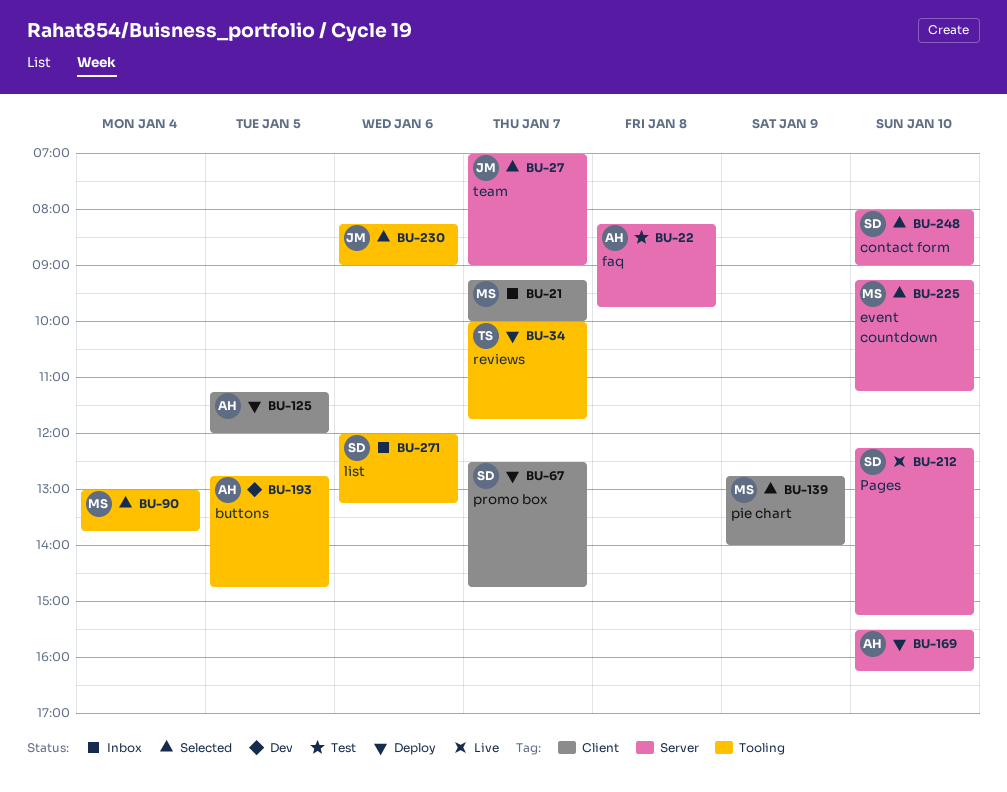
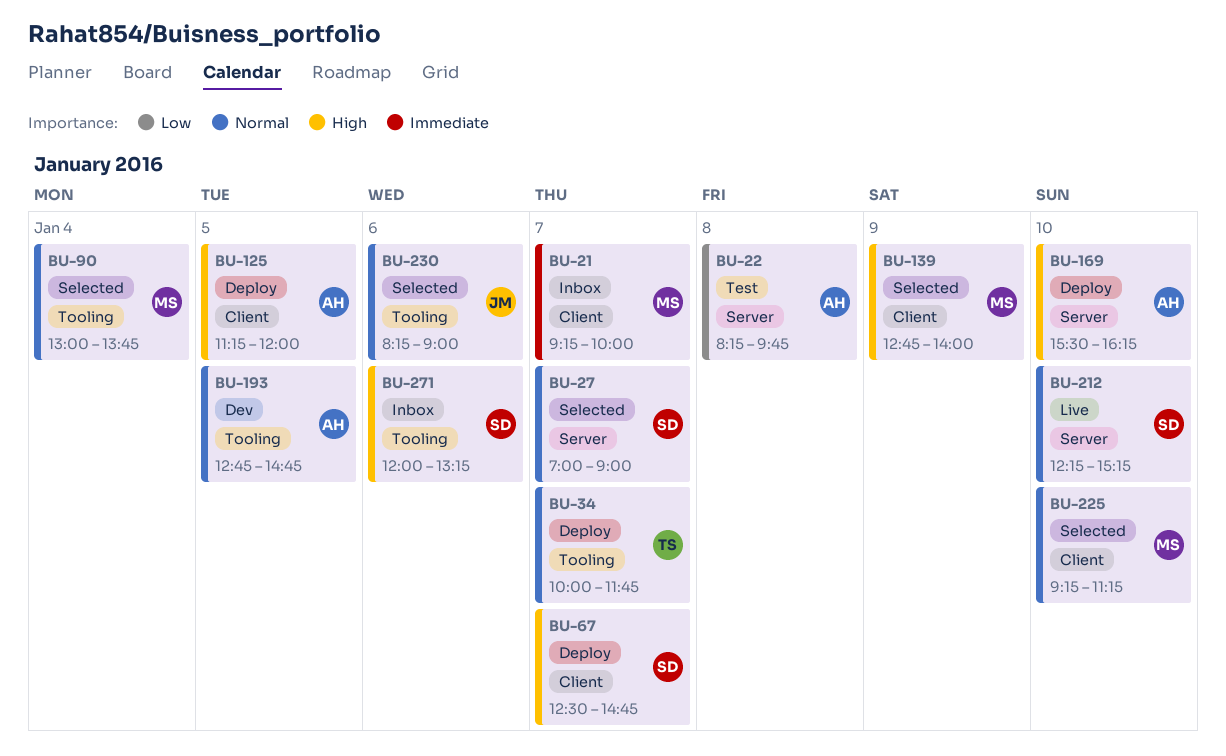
BU-27, owner: JM -> SD
BU-225, label: Server -> Client
BU-248: present -> none

